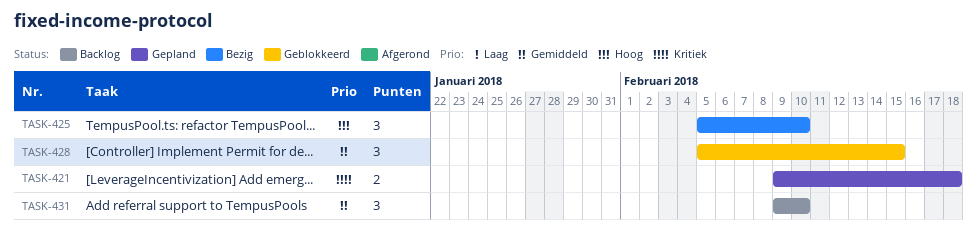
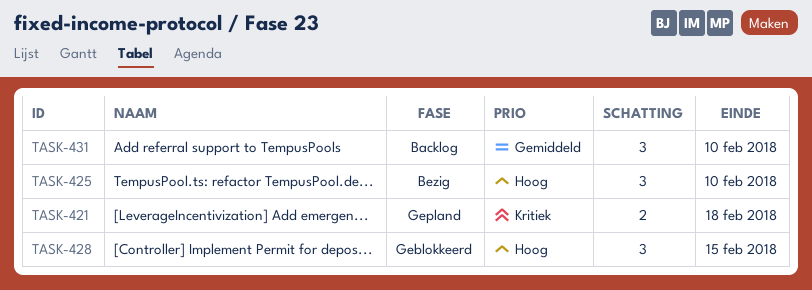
TASK-428, priority: Gemiddeld -> Hoog

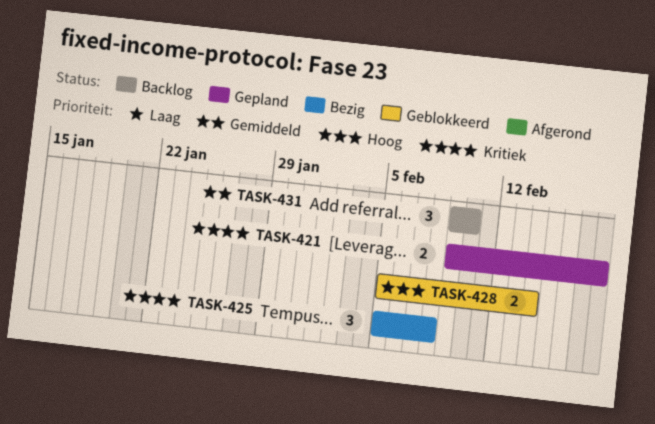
TASK-425, priority: Hoog -> Kritiek
TASK-425, due: Feb 10 -> Feb 8
TASK-428, estimate: 3 -> 2
TASK-428, due: Feb 15 -> Feb 14

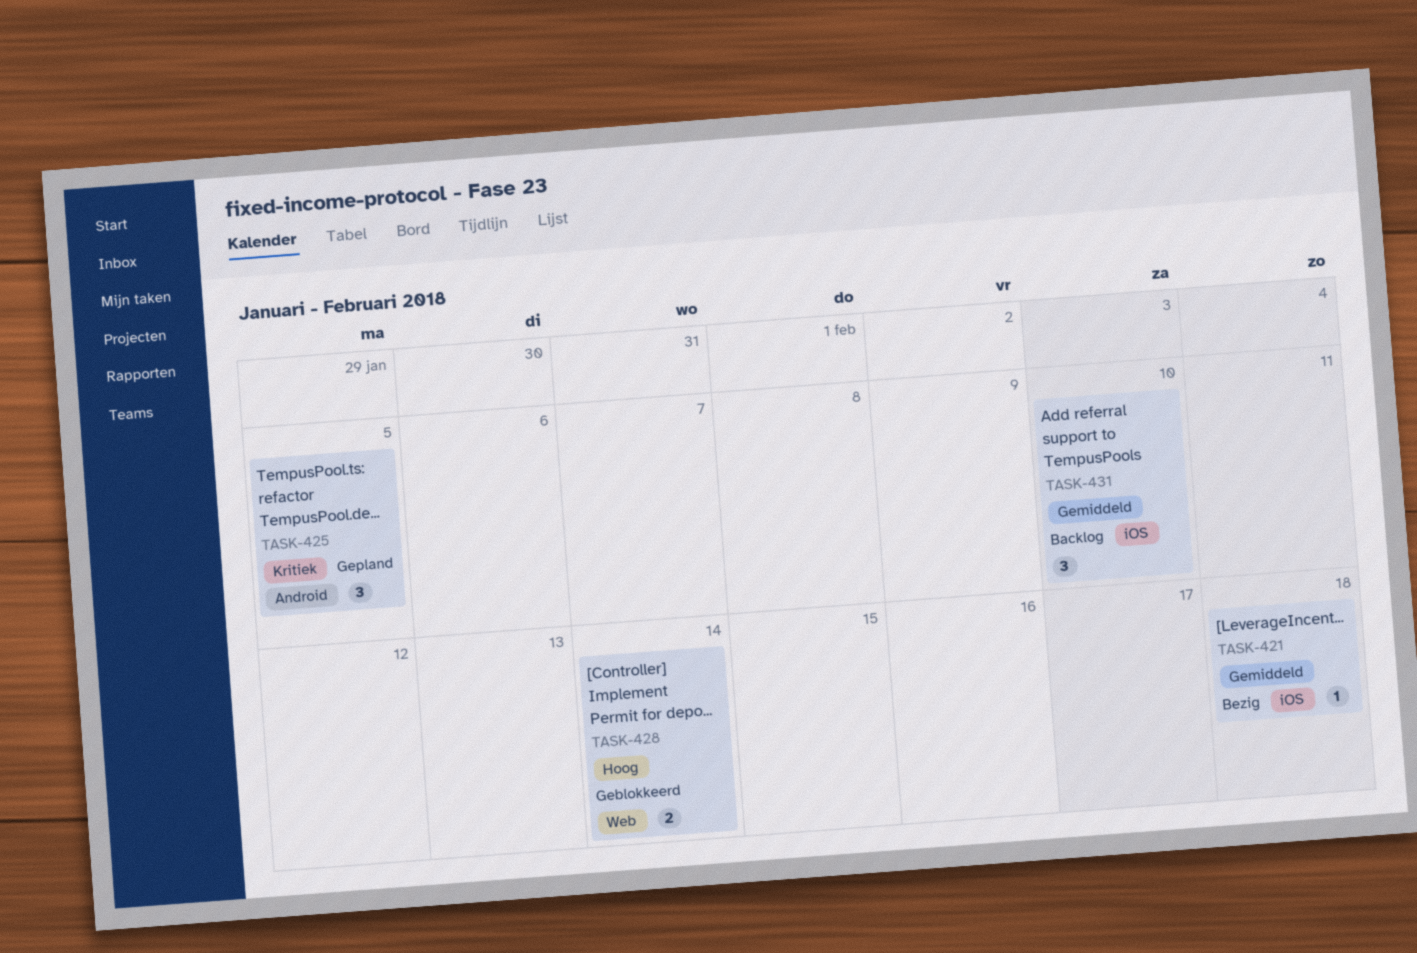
TASK-421, status: Gepland -> Bezig
TASK-421, priority: Kritiek -> Gemiddeld
TASK-421, estimate: 2 -> 1
TASK-425, status: Bezig -> Gepland
TASK-425, due: Feb 8 -> Feb 5

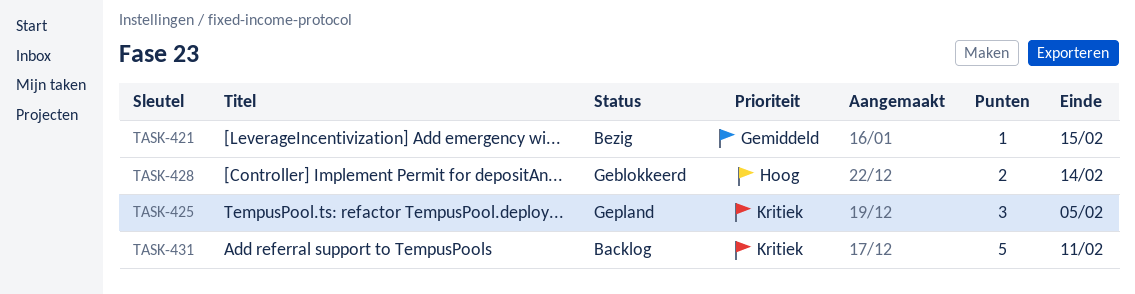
TASK-421, due: Feb 18 -> Feb 15
TASK-431, priority: Gemiddeld -> Kritiek
TASK-431, estimate: 3 -> 5
TASK-431, due: Feb 10 -> Feb 11

